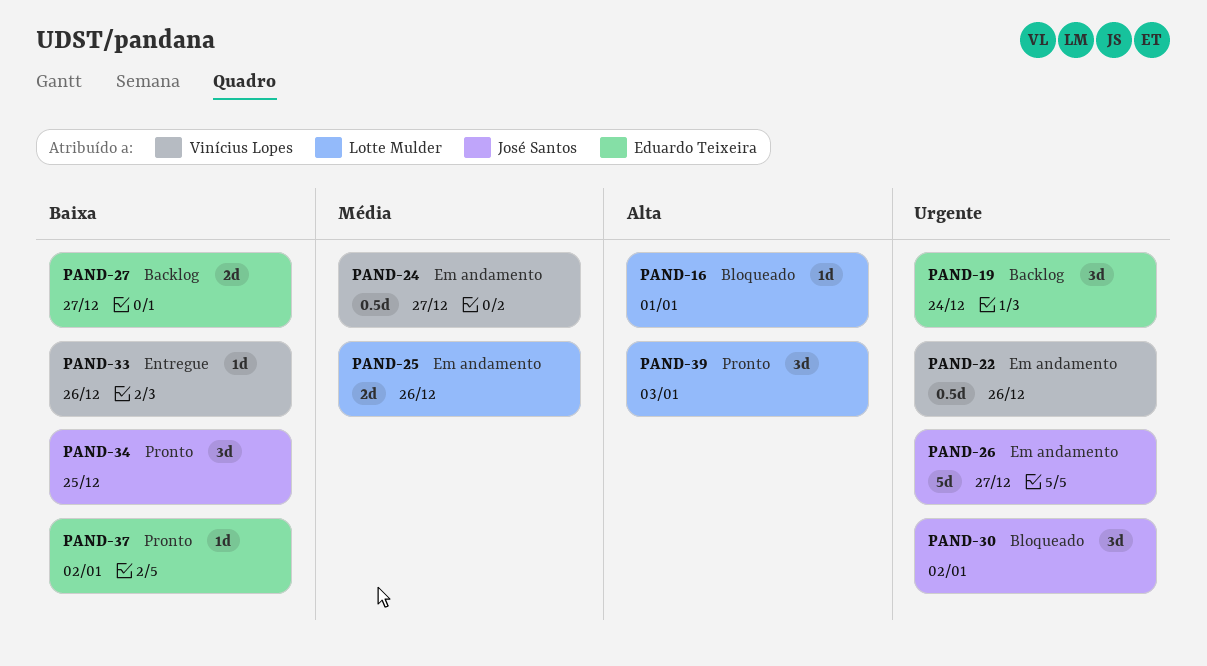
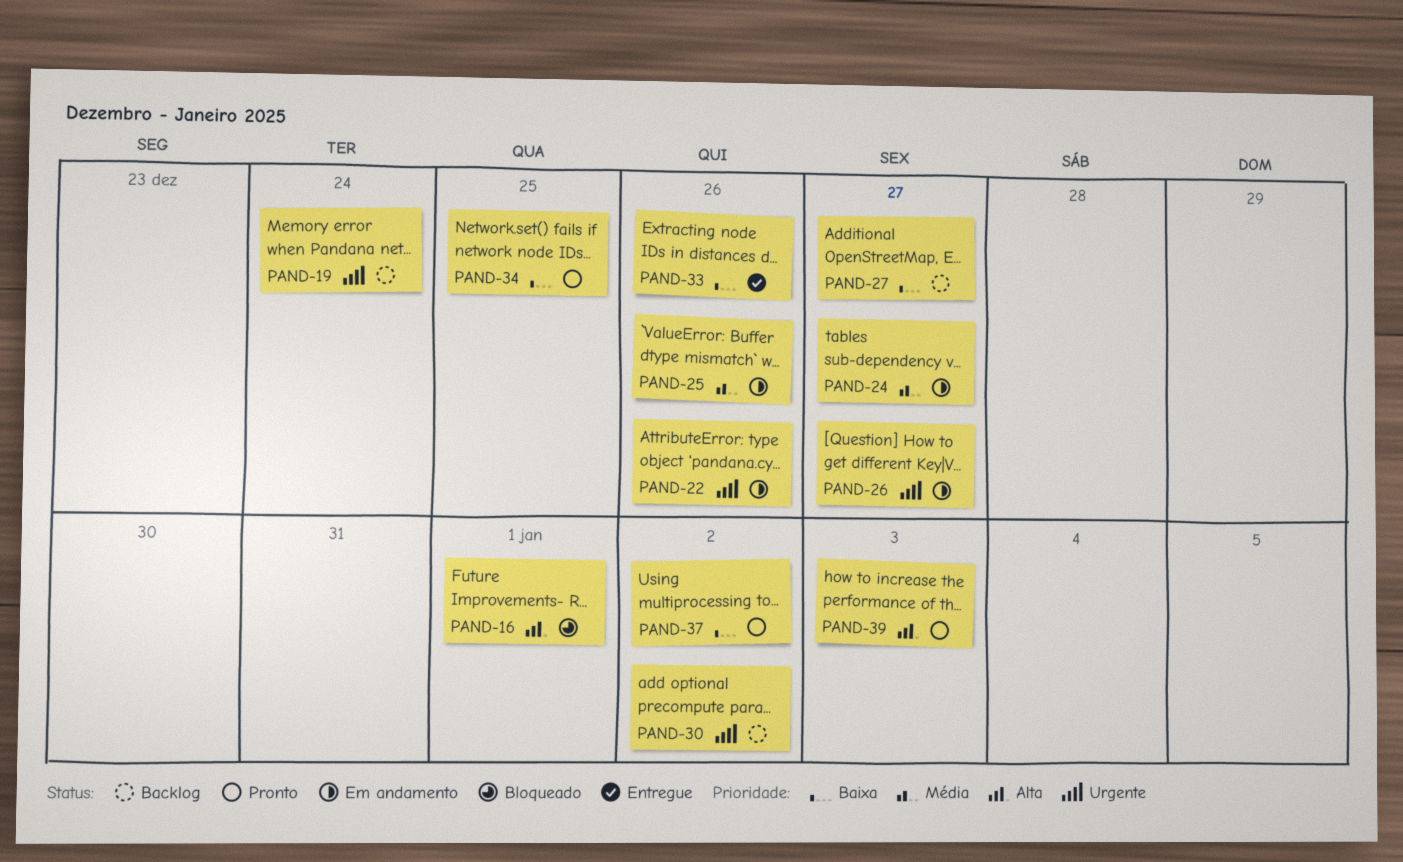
PAND-30, status: Bloqueado -> Backlog

